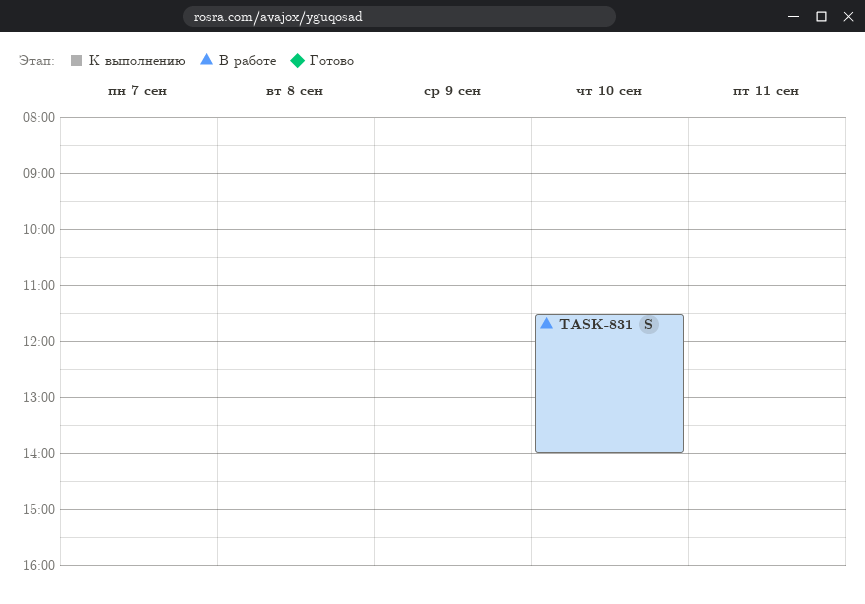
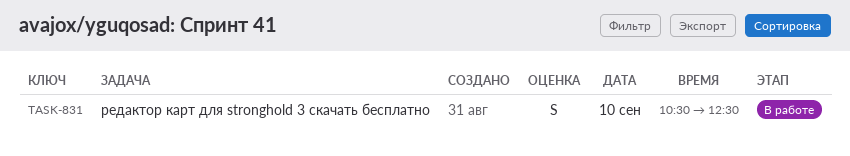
TASK-831, begins: 11:30 -> 10:30
TASK-831, ends: 14:00 -> 12:30

